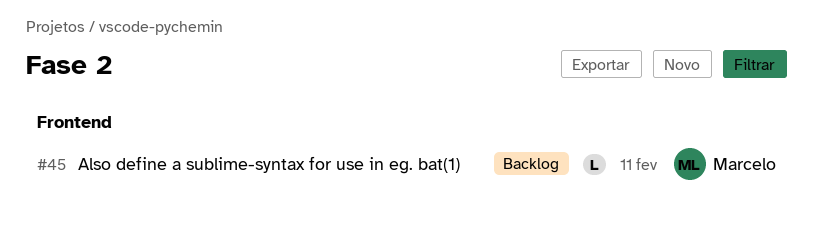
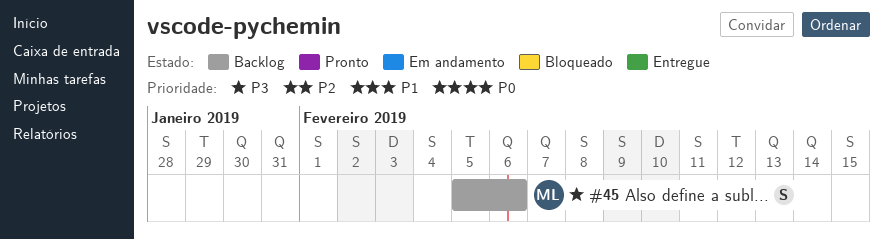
#45, estimate: L -> S
#45, due: Feb 11 -> Feb 6

